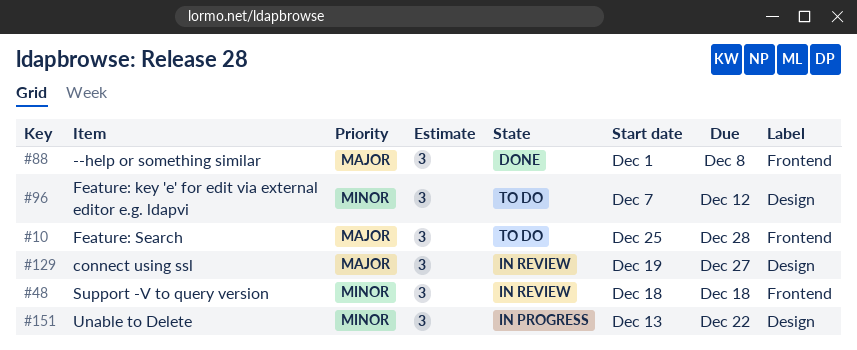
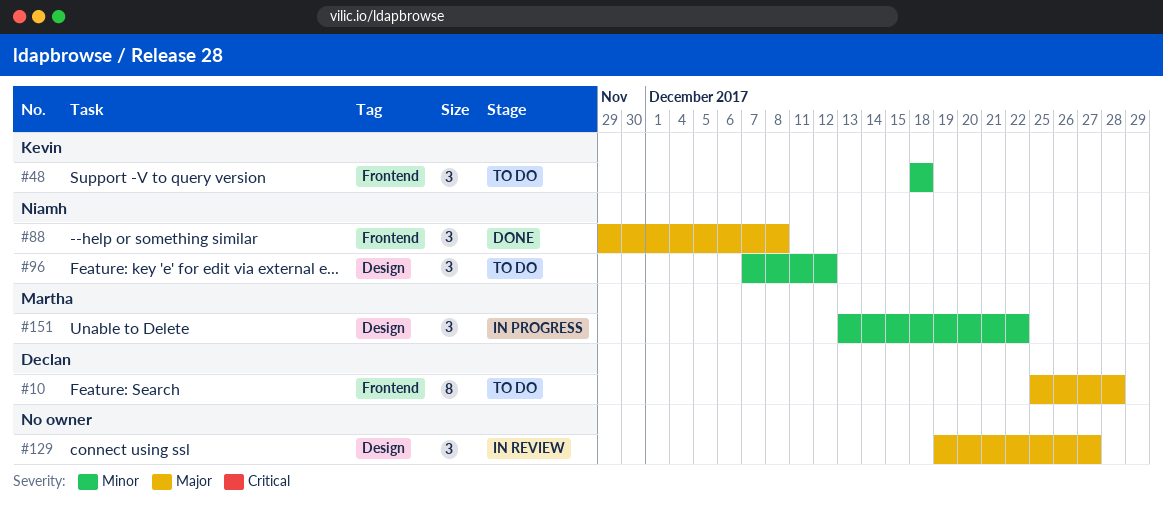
#10, estimate: 3 -> 8
#48, status: In review -> To do
#88, start: Dec 1 -> Nov 29

